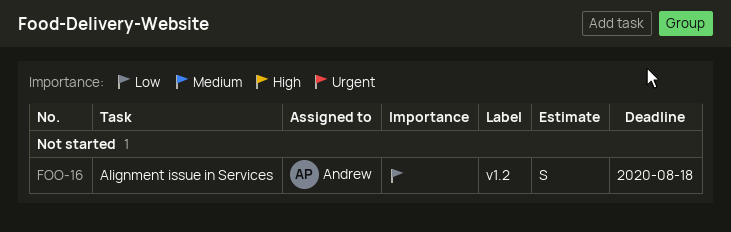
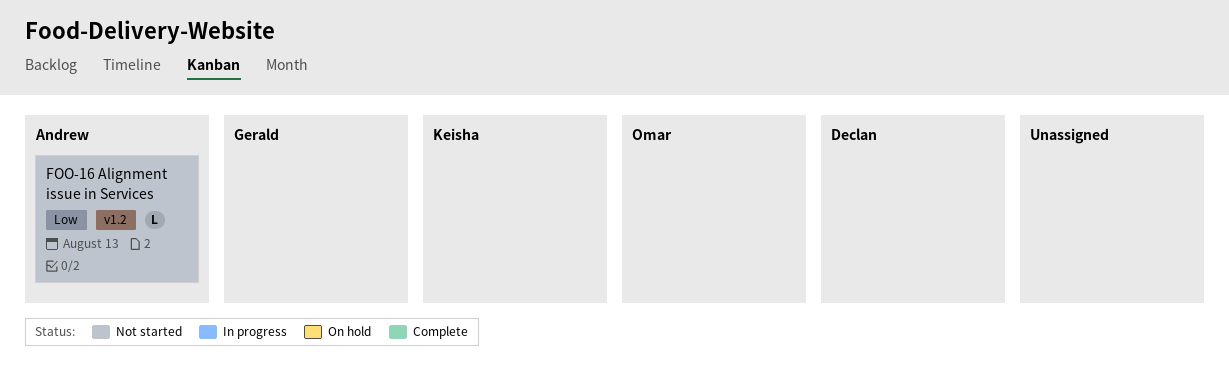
FOO-16, estimate: S -> L
FOO-16, due: Aug 18 -> Aug 13

